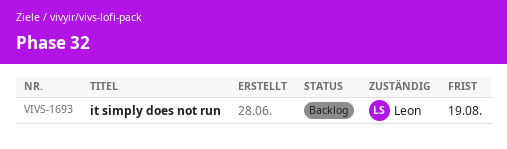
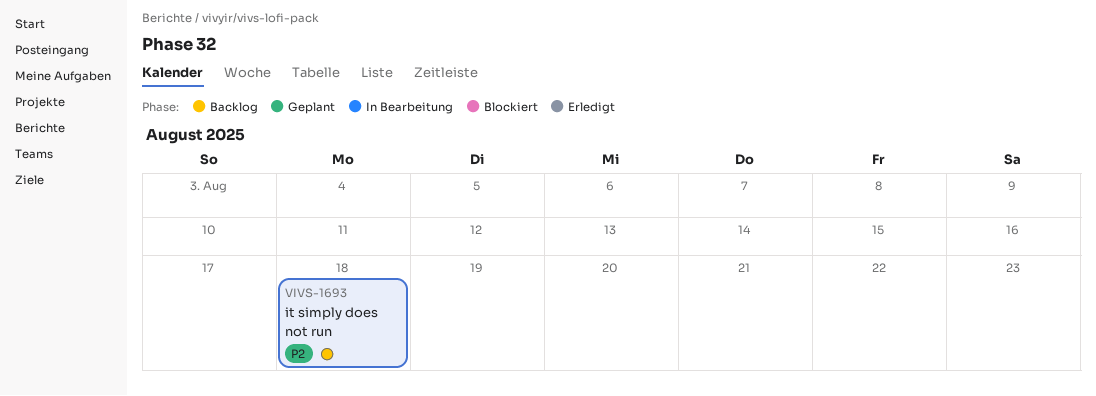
VIVS-1693, due: Aug 19 -> Aug 18

